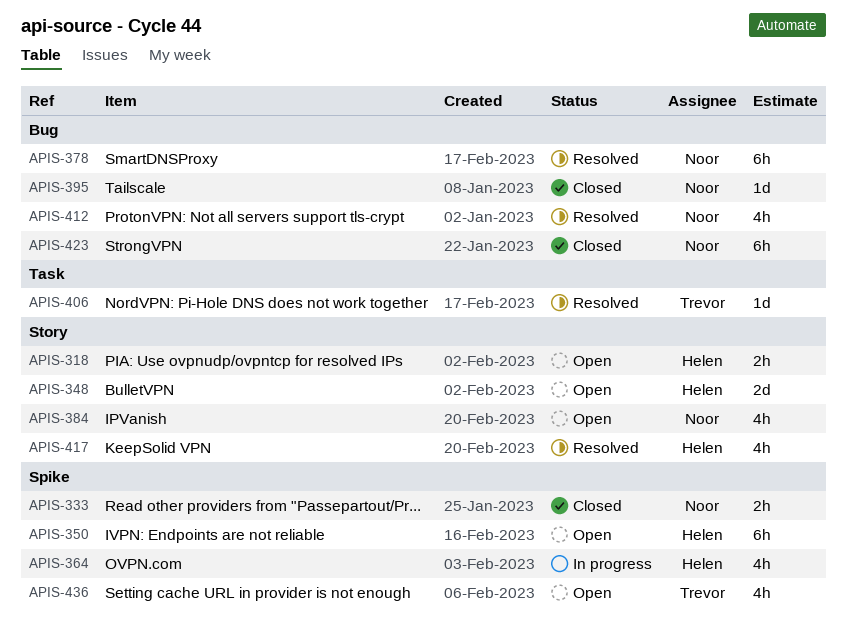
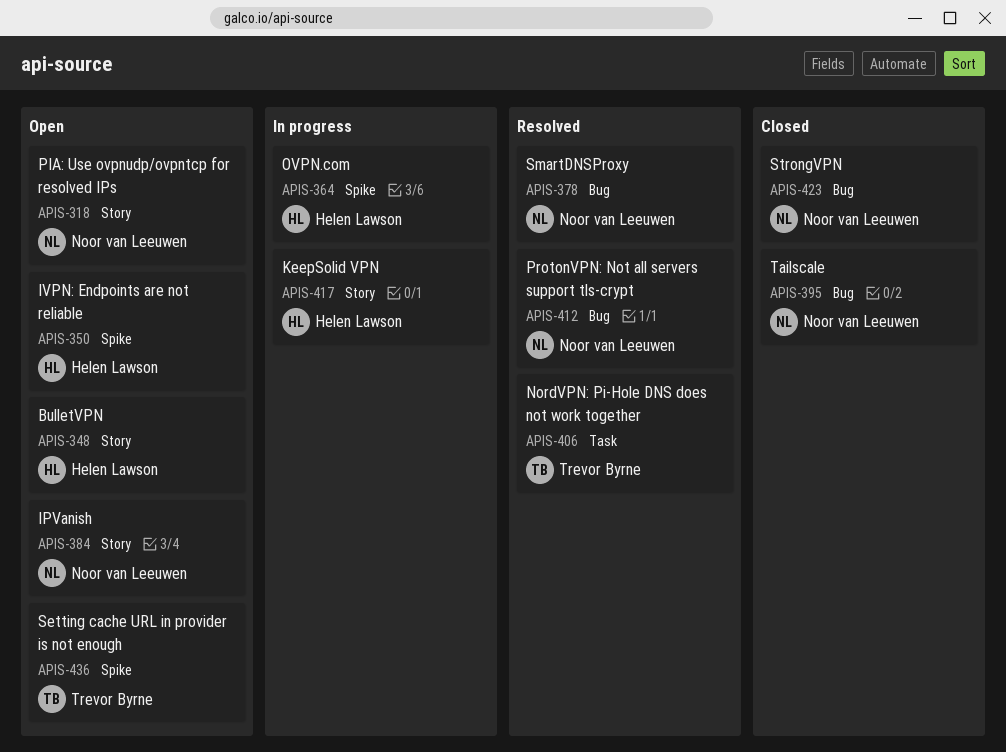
APIS-318, owner: Helen Lawson -> Noor van Leeuwen
APIS-333: present -> none
APIS-417, status: Resolved -> In progress

